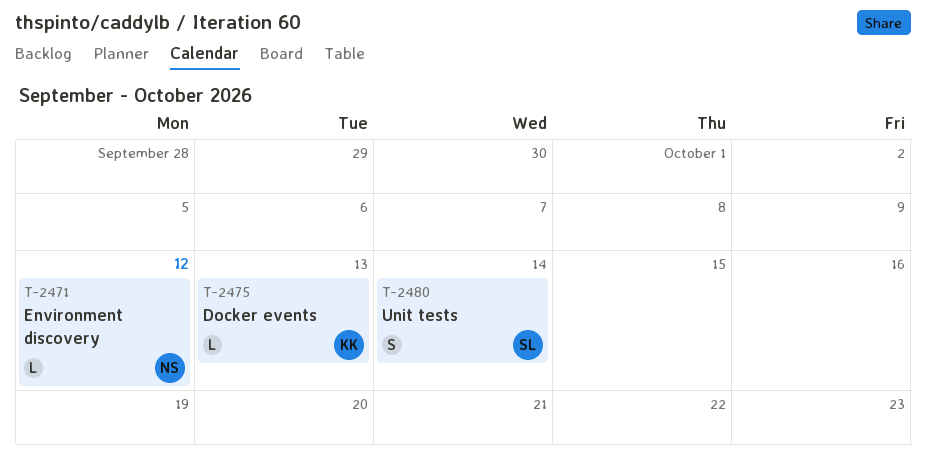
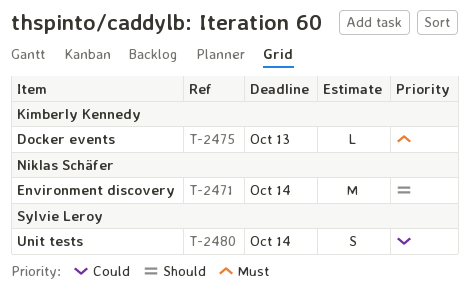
T-2471, estimate: L -> M
T-2471, due: Oct 12 -> Oct 14

